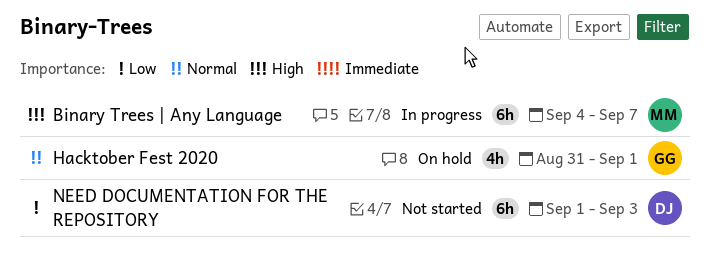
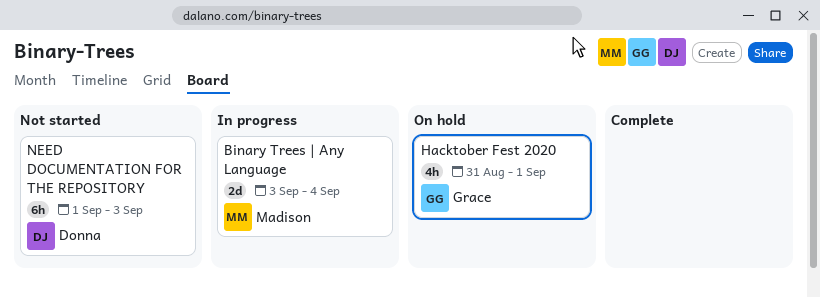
Binary Trees | Any Language, estimate: 6h -> 2d
Binary Trees | Any Language, start: Sep 4 -> Sep 3
Binary Trees | Any Language, due: Sep 7 -> Sep 4

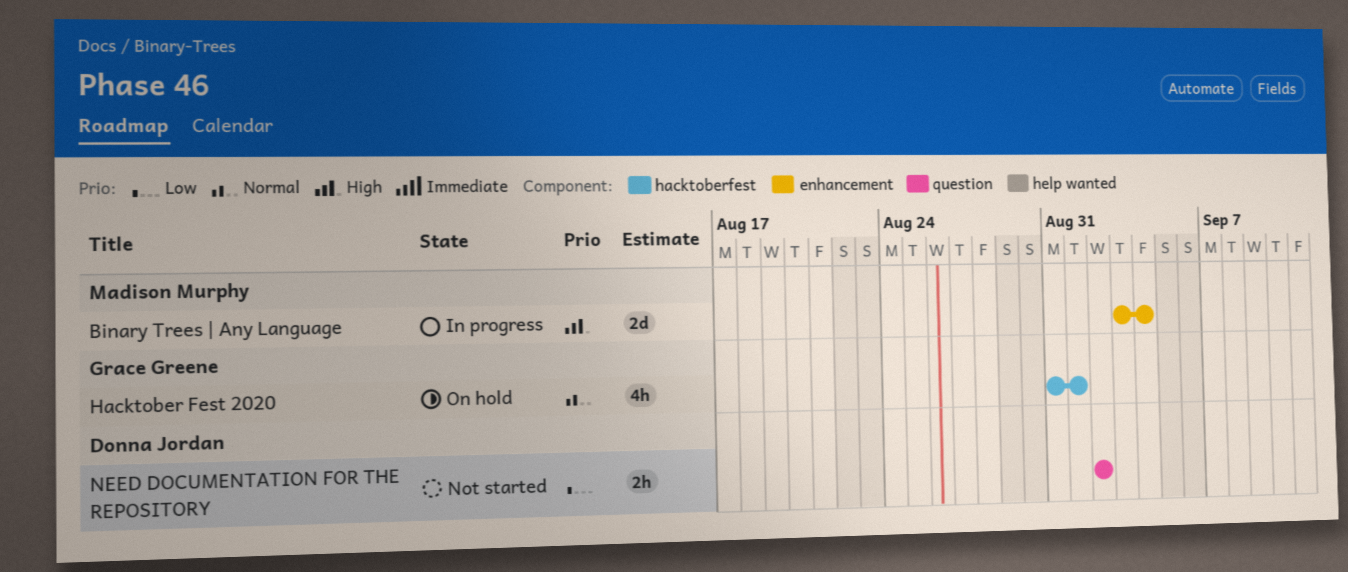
NEED DOCUMENTATION FOR THE REPOSITORY, estimate: 6h -> 2h
NEED DOCUMENTATION FOR THE REPOSITORY, start: Sep 1 -> Sep 2
NEED DOCUMENTATION FOR THE REPOSITORY, due: Sep 3 -> Sep 2

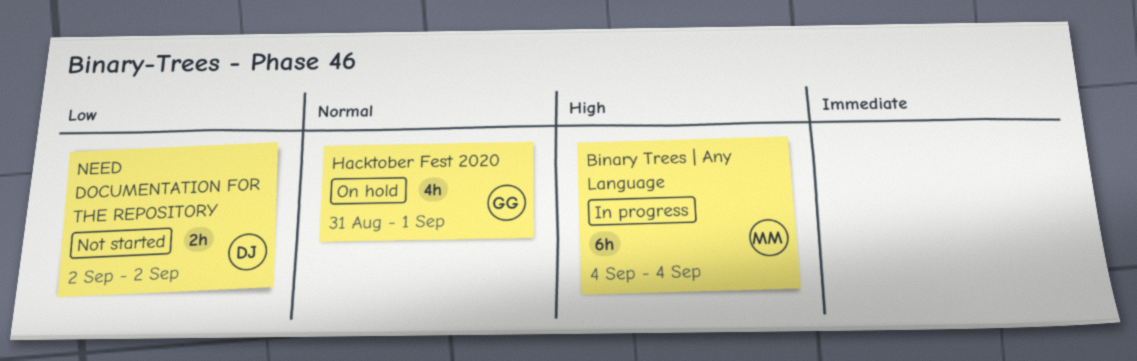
Binary Trees | Any Language, estimate: 2d -> 6h
Binary Trees | Any Language, start: Sep 3 -> Sep 4

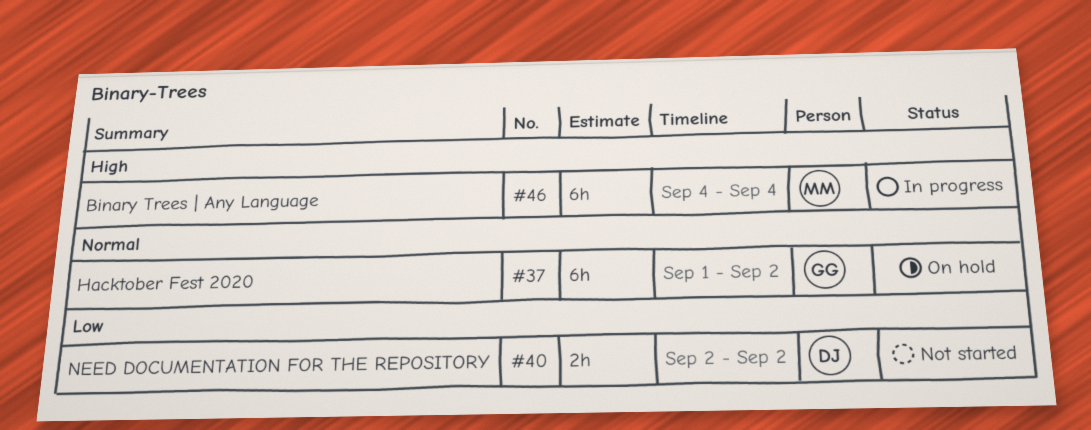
Hacktober Fest 2020, estimate: 4h -> 6h
Hacktober Fest 2020, start: Aug 31 -> Sep 1
Hacktober Fest 2020, due: Sep 1 -> Sep 2

